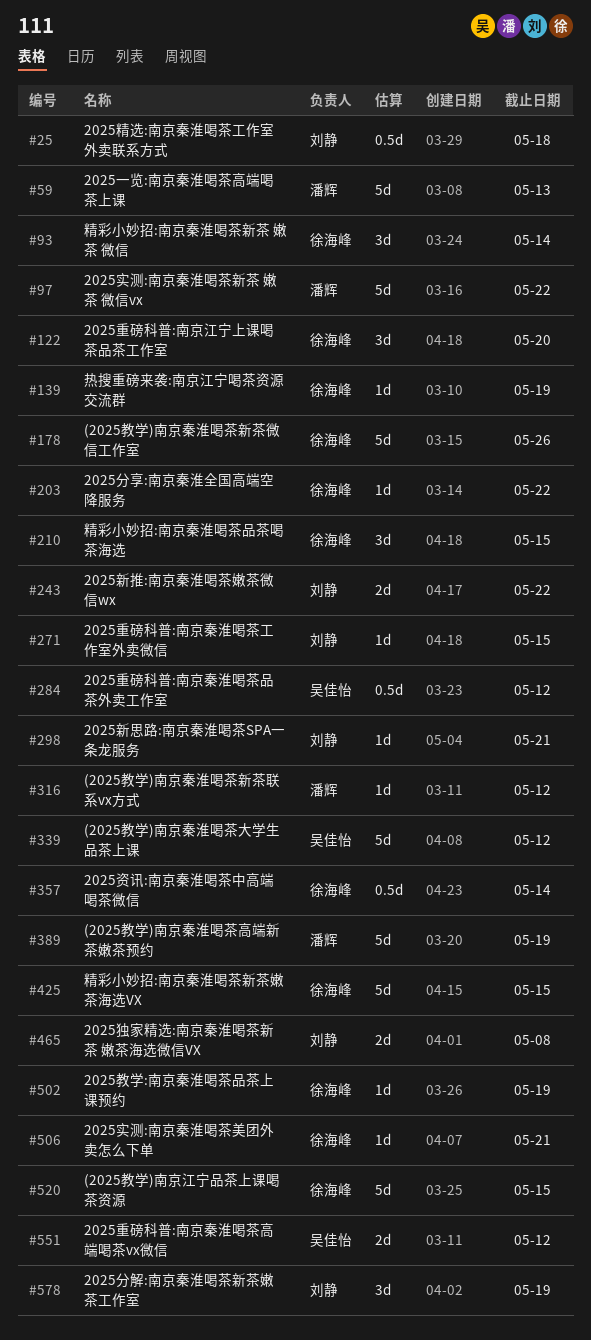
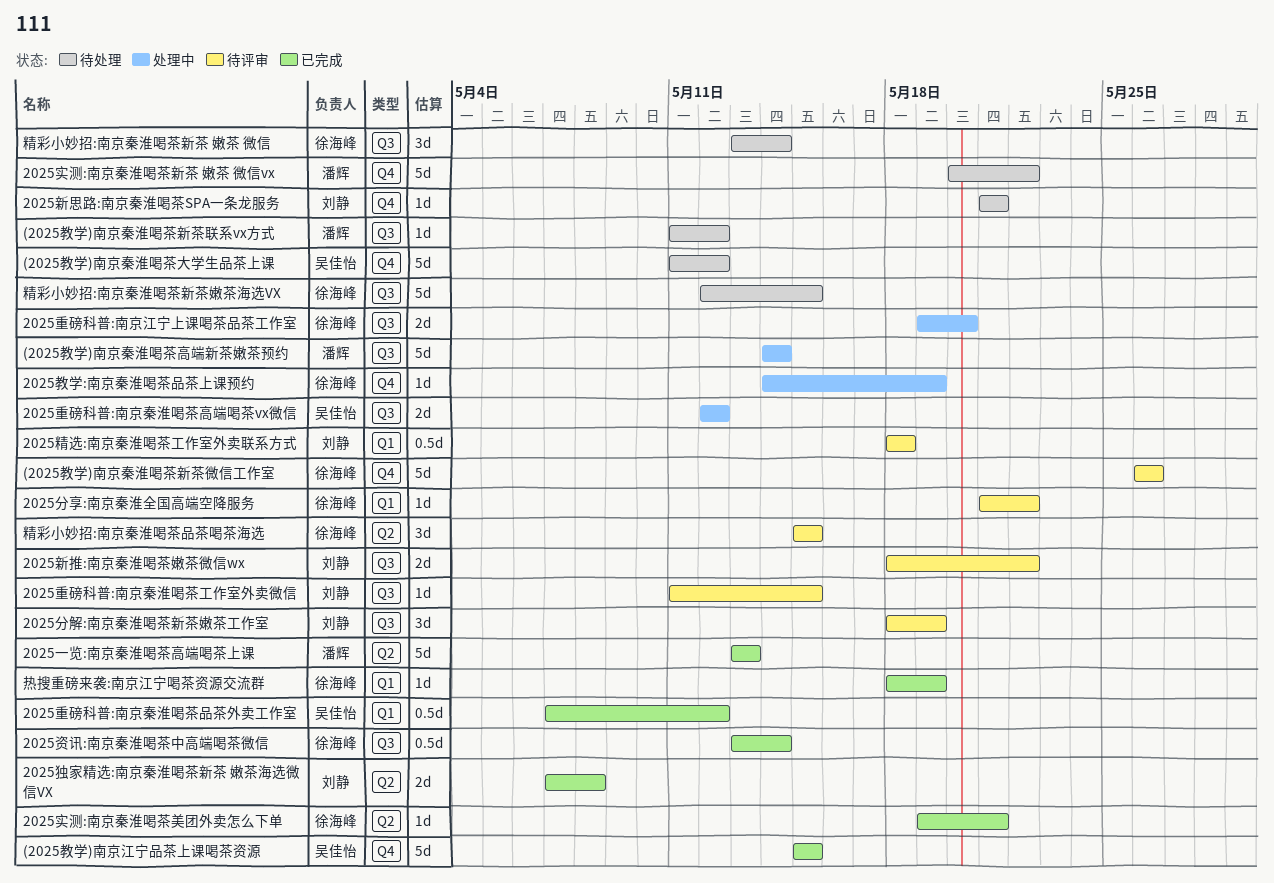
(2025教学)南京江宁品茶上课喝茶资源, owner: 徐海峰 -> 吴佳怡
(2025教学)南京秦淮喝茶高端新茶嫩茶预约, due: May 19 -> May 14
2025重磅科普:南京江宁上课喝茶品茶工作室, estimate: 3d -> 2d

